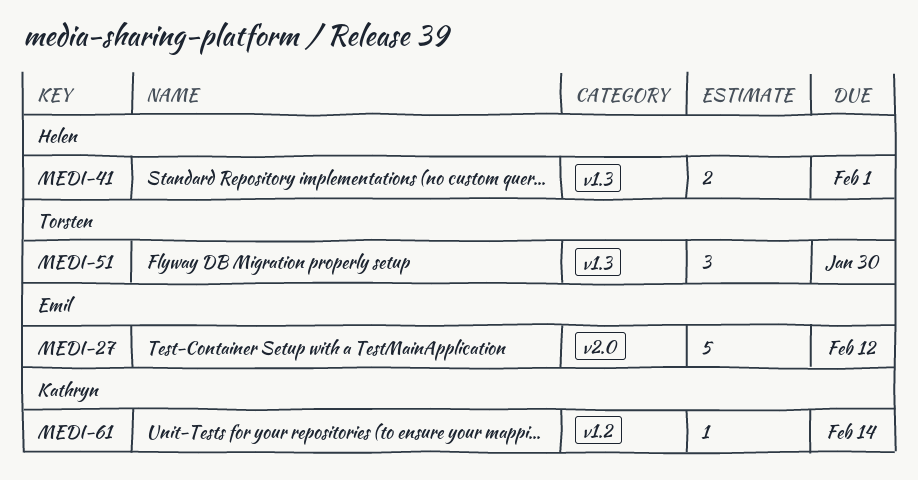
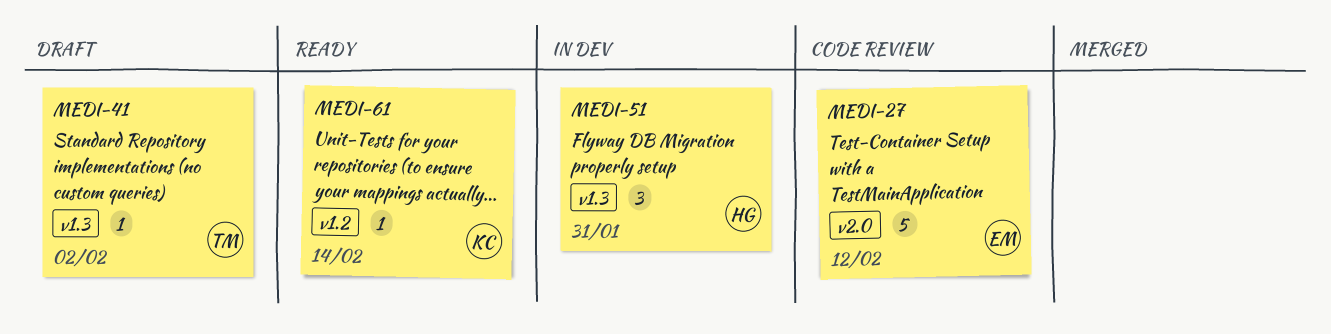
MEDI-41, owner: Helen -> Torsten
MEDI-41, estimate: 2 -> 1
MEDI-41, due: Feb 1 -> Feb 2
MEDI-51, owner: Torsten -> Helen
MEDI-51, due: Jan 30 -> Jan 31

